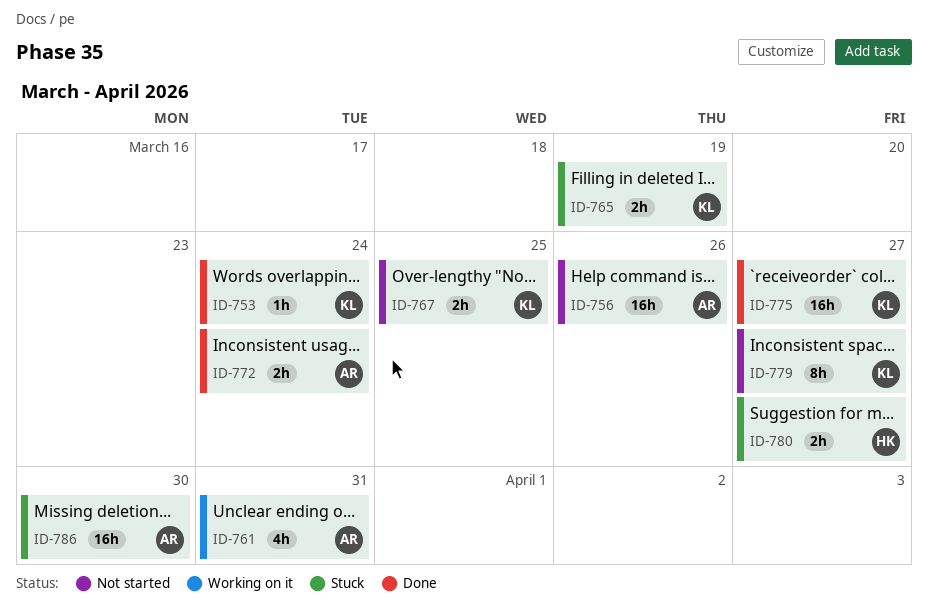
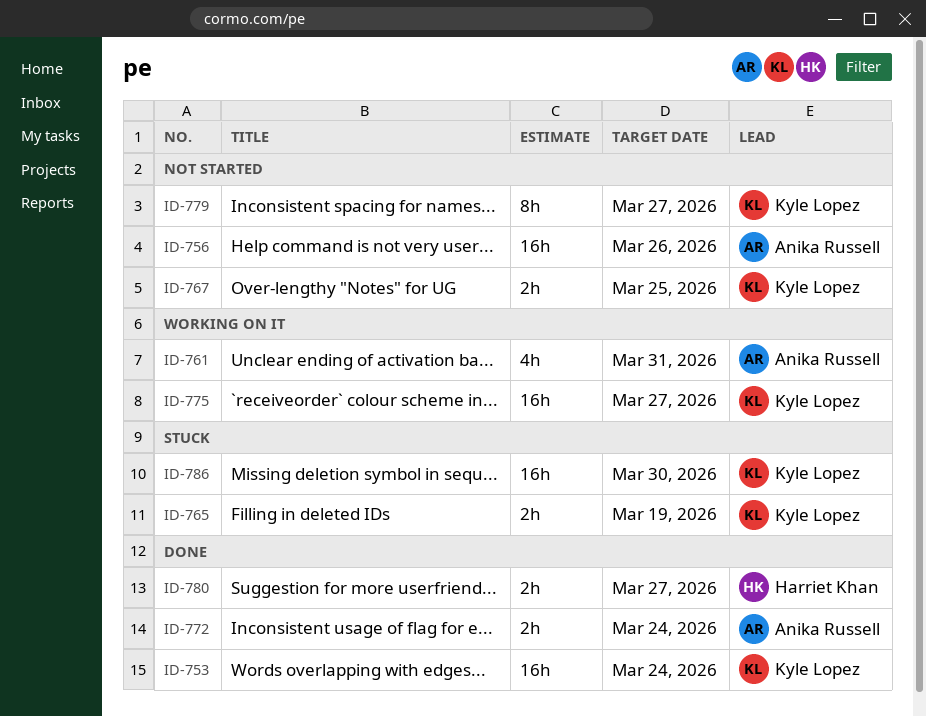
ID-753, estimate: 1h -> 16h
ID-775, status: Done -> Working on it
ID-780, status: Stuck -> Done
ID-786, owner: Anika Russell -> Kyle Lopez

